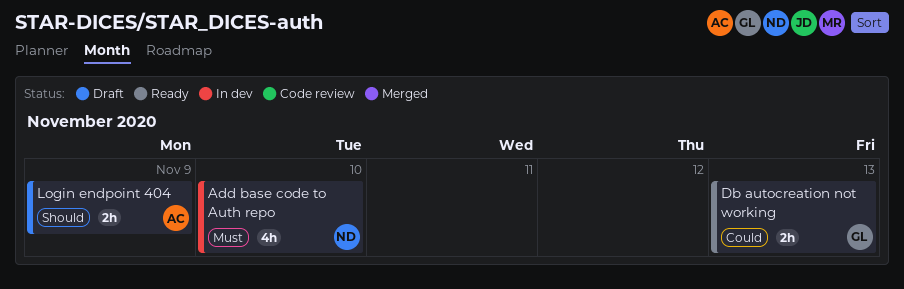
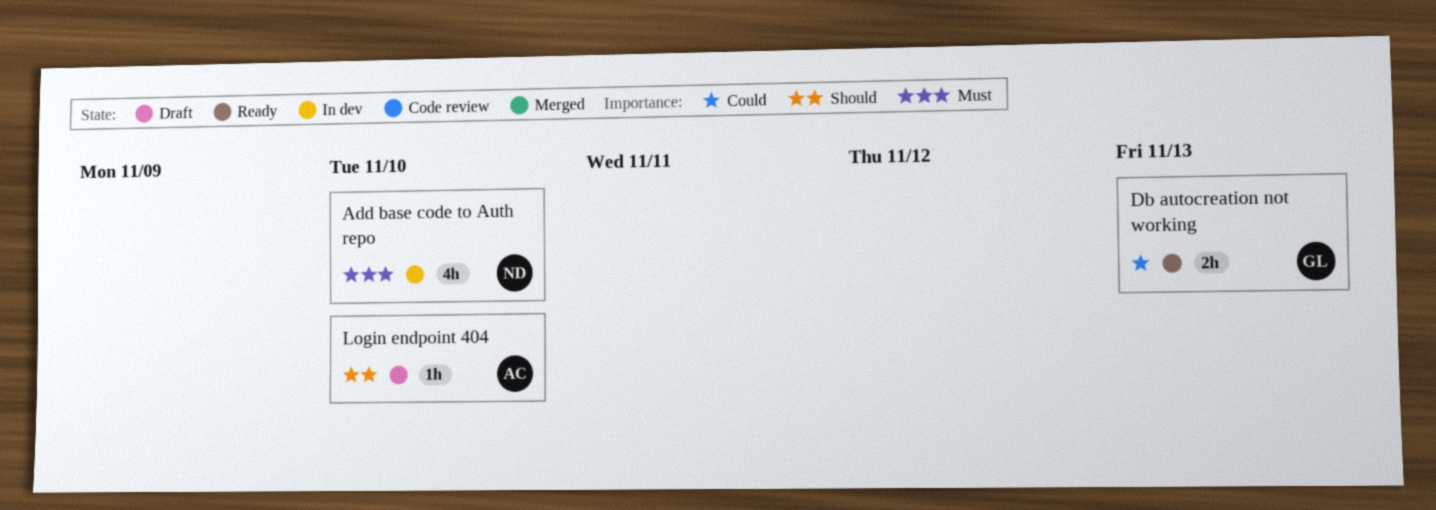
Login endpoint 404, estimate: 2h -> 1h
Login endpoint 404, due: Nov 9 -> Nov 10

